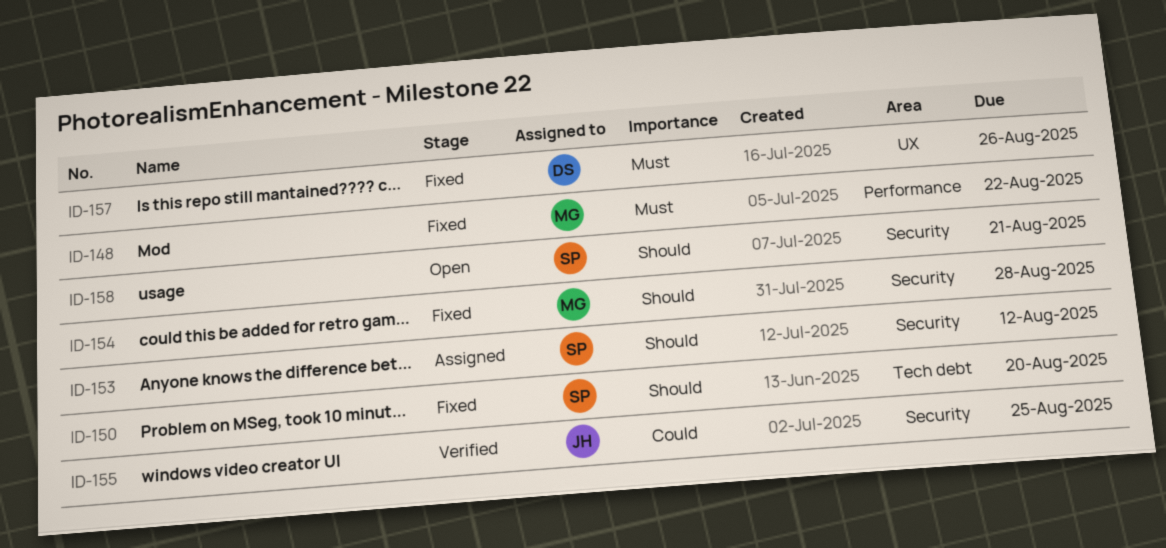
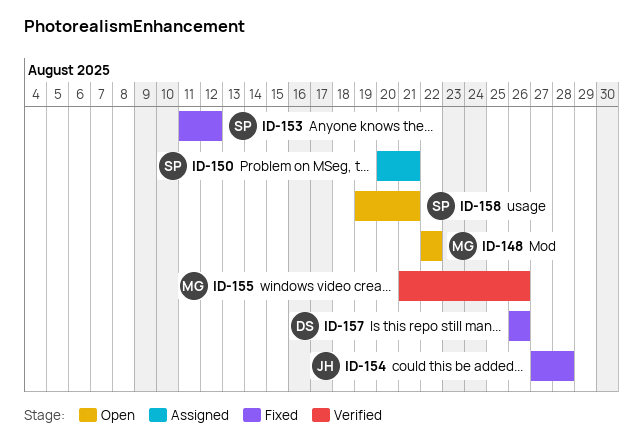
ID-148, status: Fixed -> Open
ID-150, status: Fixed -> Assigned
ID-150, due: Aug 20 -> Aug 21
ID-153, status: Assigned -> Fixed
ID-154, owner: MG -> JH
ID-155, owner: JH -> MG
ID-155, due: Aug 25 -> Aug 26

